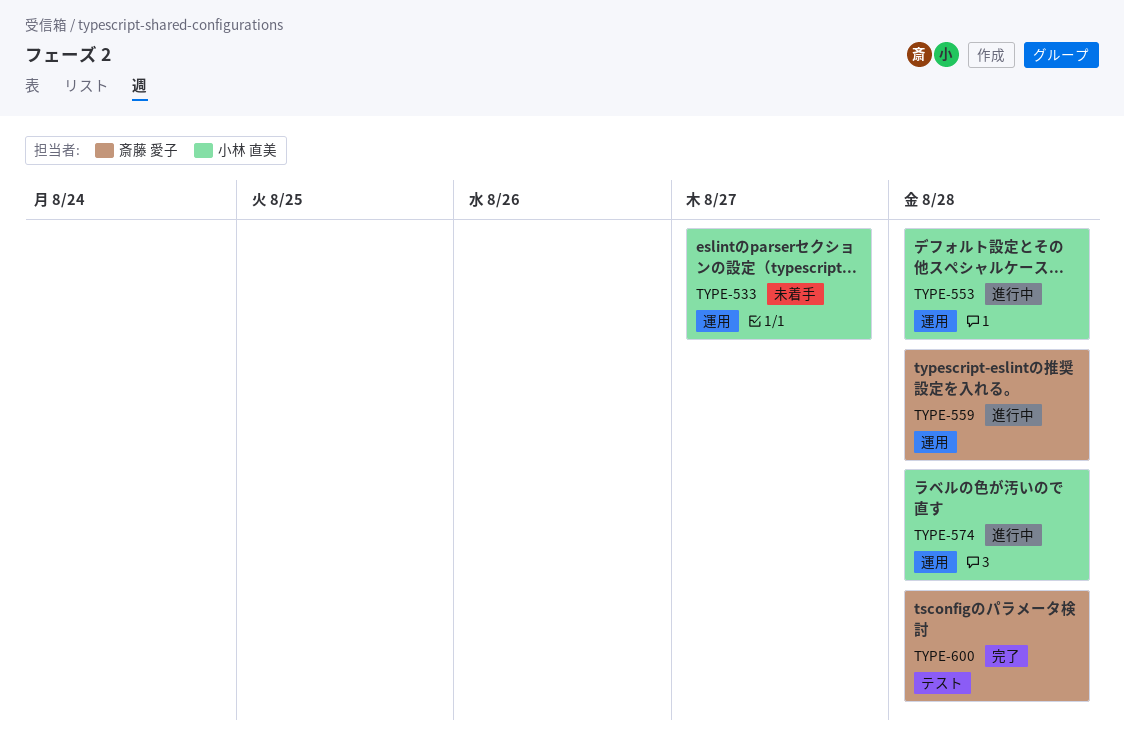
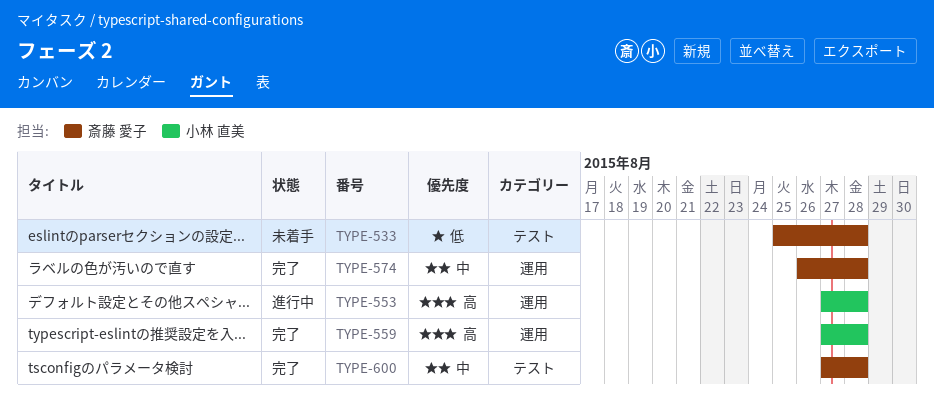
TYPE-533, owner: 小林 直美 -> 斎藤 愛子
TYPE-533, label: 運用 -> テスト
TYPE-533, due: Aug 27 -> Aug 28
TYPE-559, status: 進行中 -> 完了
TYPE-559, owner: 斎藤 愛子 -> 小林 直美
TYPE-574, status: 進行中 -> 完了
TYPE-574, owner: 小林 直美 -> 斎藤 愛子

